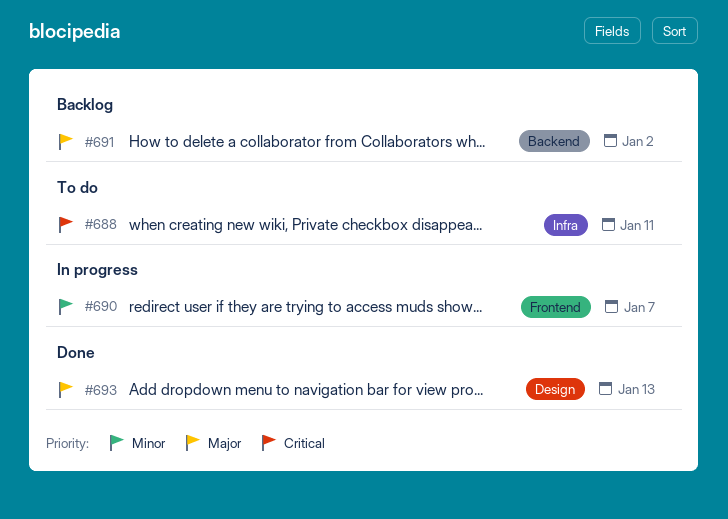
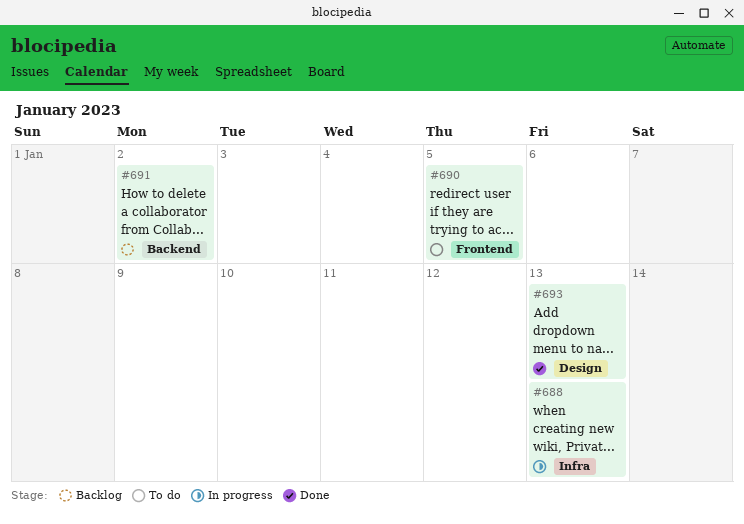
#688, status: To do -> In progress
#688, due: Jan 11 -> Jan 13
#690, status: In progress -> To do
#690, due: Jan 7 -> Jan 5

